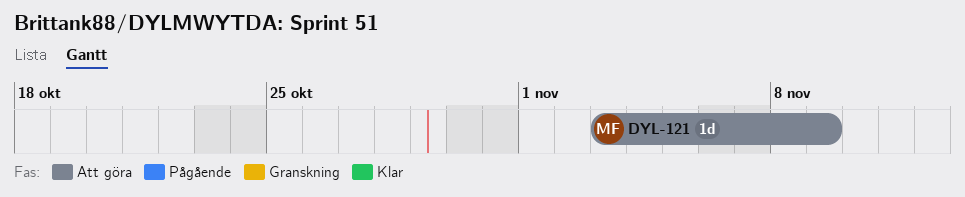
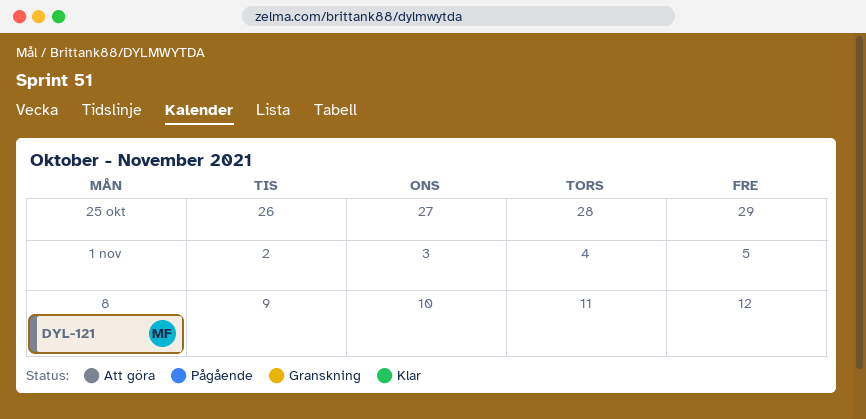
DYL-121, due: Nov 9 -> Nov 8

